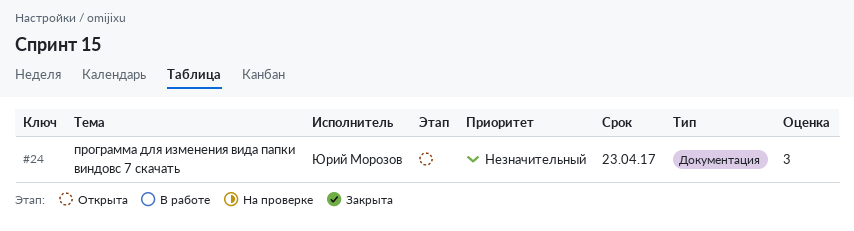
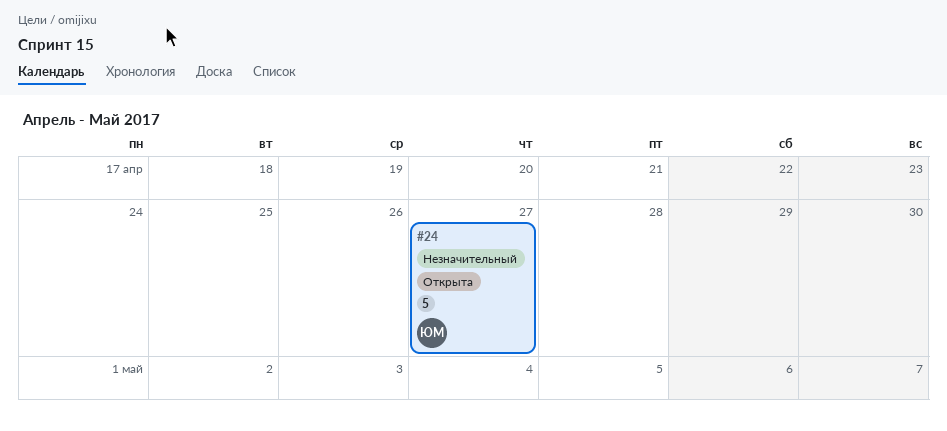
#24, estimate: 3 -> 5
#24, due: Apr 23 -> Apr 27

